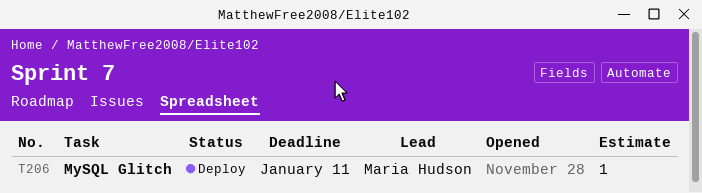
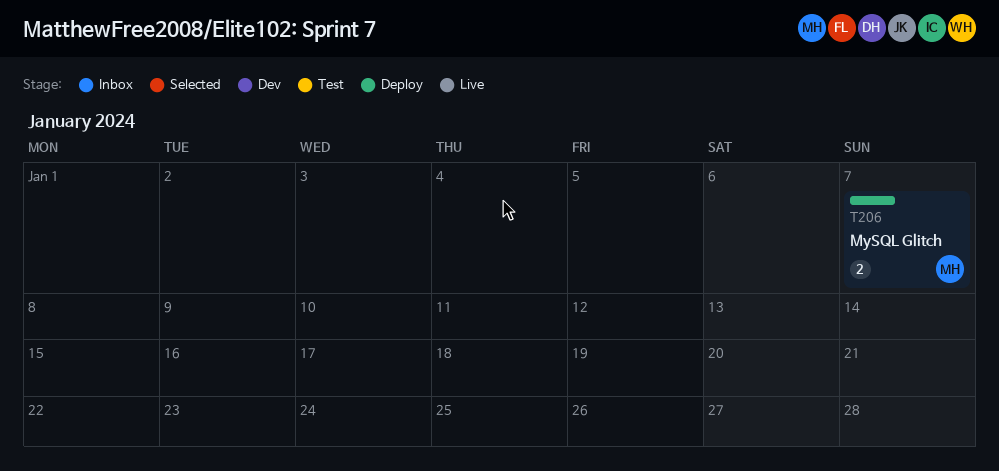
T206, estimate: 1 -> 2
T206, due: Jan 11 -> Jan 7

